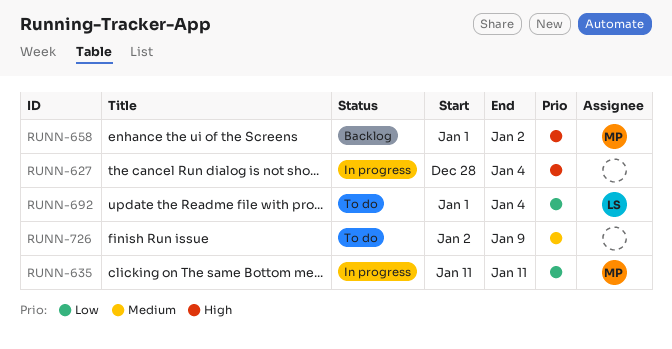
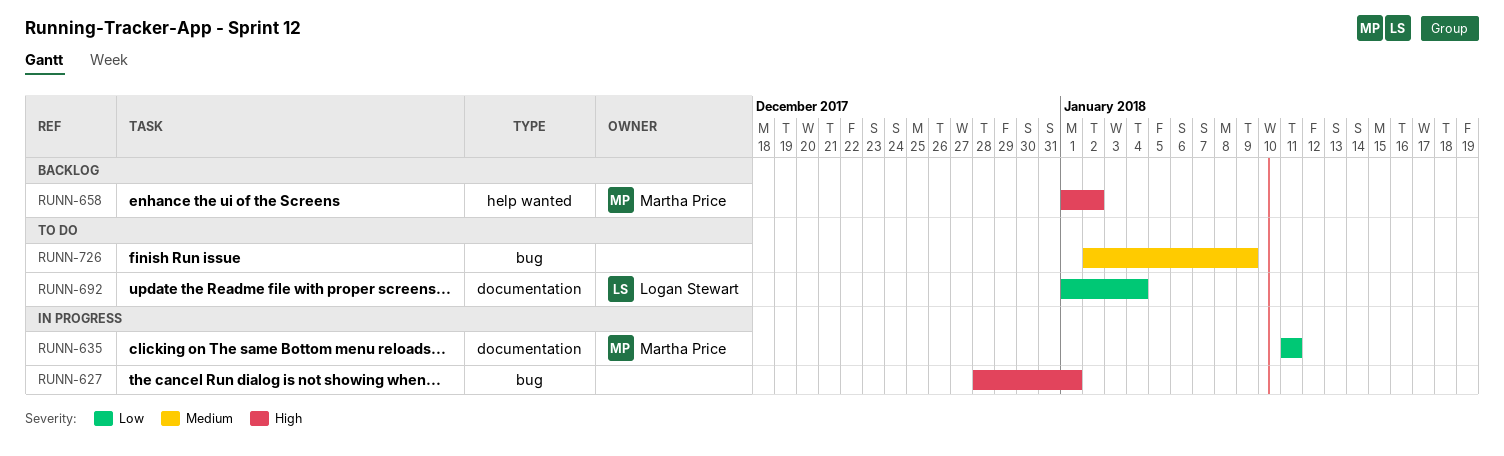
RUNN-627, due: Jan 4 -> Jan 1

